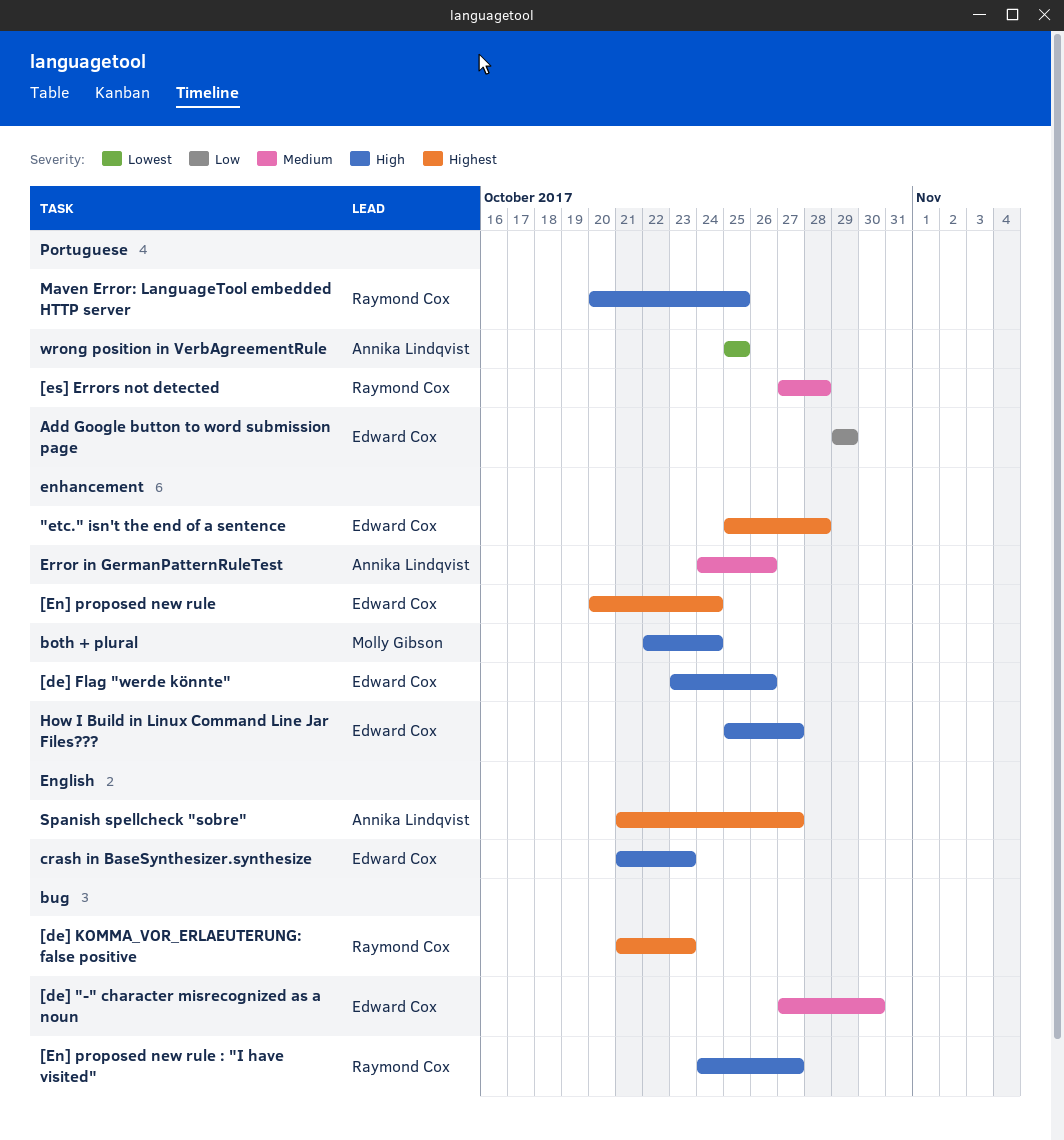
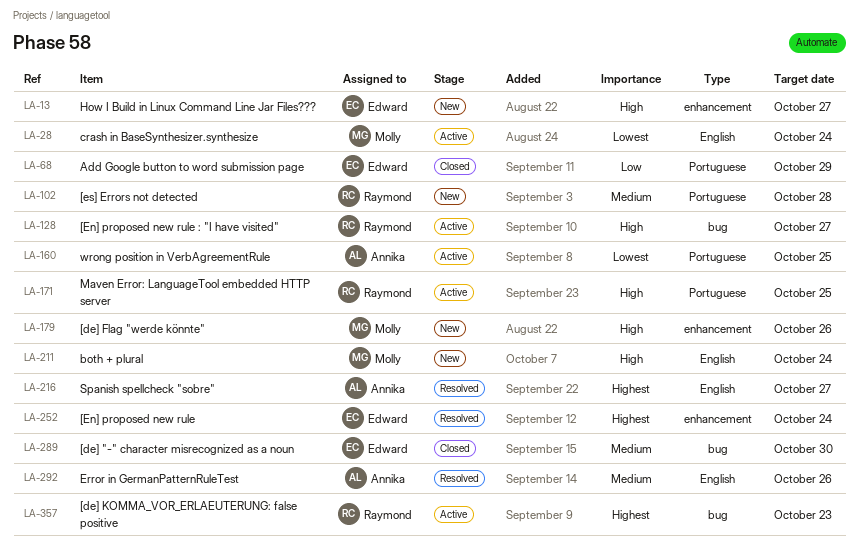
"etc." isn't the end of a sentence: present -> none
[de] Flag "werde könnte", owner: Edward Cox -> Molly Gibson
both + plural, label: enhancement -> English
crash in BaseSynthesizer.synthesize, owner: Edward Cox -> Molly Gibson
crash in BaseSynthesizer.synthesize, priority: High -> Lowest
crash in BaseSynthesizer.synthesize, due: Oct 23 -> Oct 24
Error in GermanPatternRuleTest, label: enhancement -> English

